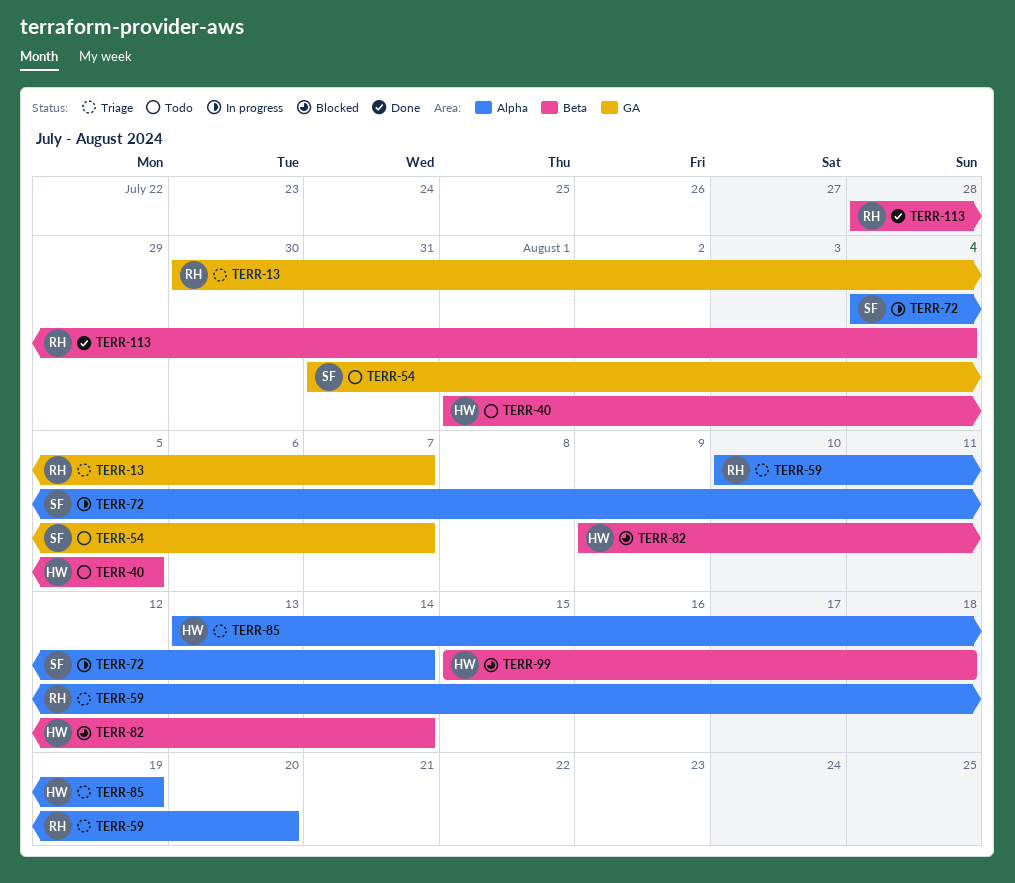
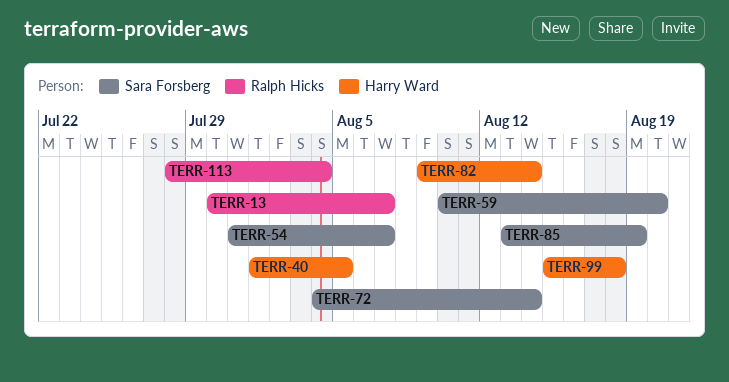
TERR-59, owner: Ralph Hicks -> Sara Forsberg
TERR-85, owner: Harry Ward -> Sara Forsberg

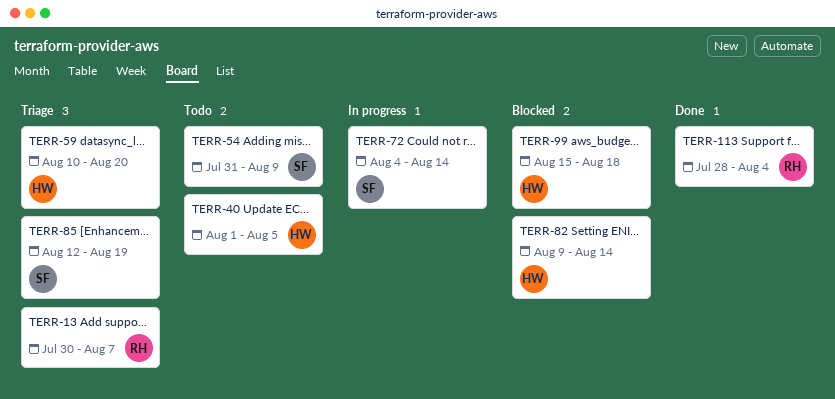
TERR-54, due: Aug 7 -> Aug 9
TERR-59, owner: Sara Forsberg -> Harry Ward
TERR-85, start: Aug 13 -> Aug 12

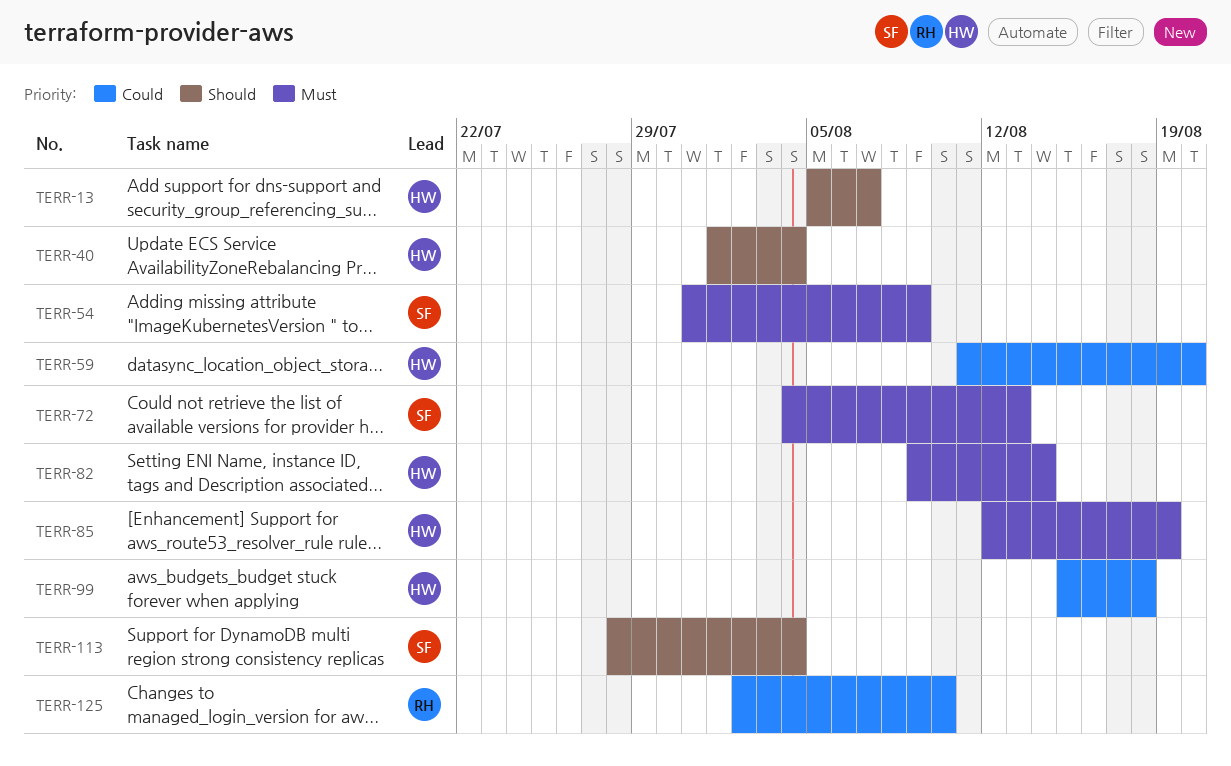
TERR-13, owner: RH -> HW
TERR-13, start: Jul 30 -> Aug 5
TERR-40, due: Aug 5 -> Aug 4
TERR-59, start: Aug 10 -> Aug 11
TERR-72, due: Aug 14 -> Aug 13
TERR-85, owner: SF -> HW
TERR-113, owner: RH -> SF
TERR-125: none -> present

